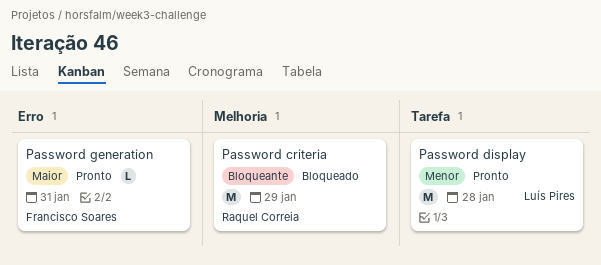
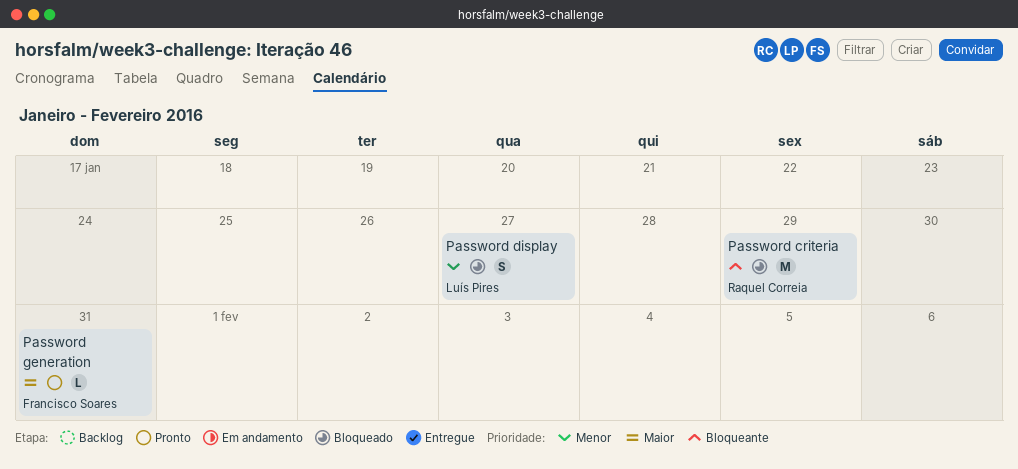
Password display, status: Pronto -> Bloqueado
Password display, estimate: M -> S
Password display, due: Jan 28 -> Jan 27

